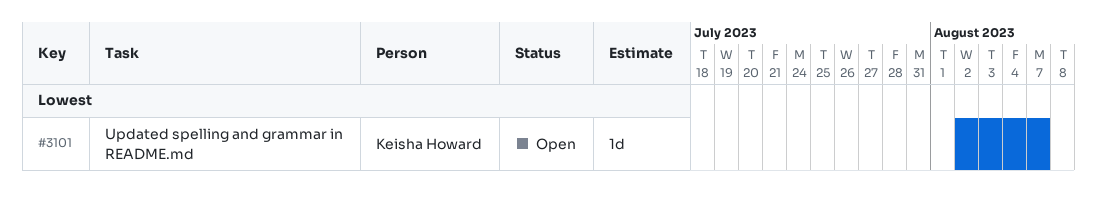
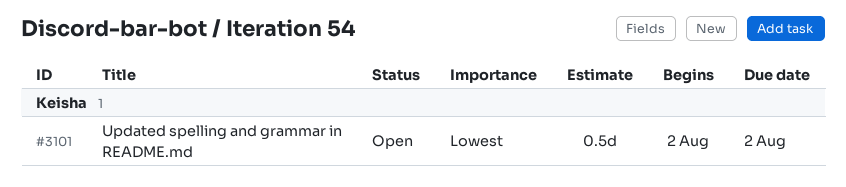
#3101, estimate: 1d -> 0.5d
#3101, due: Aug 7 -> Aug 2

